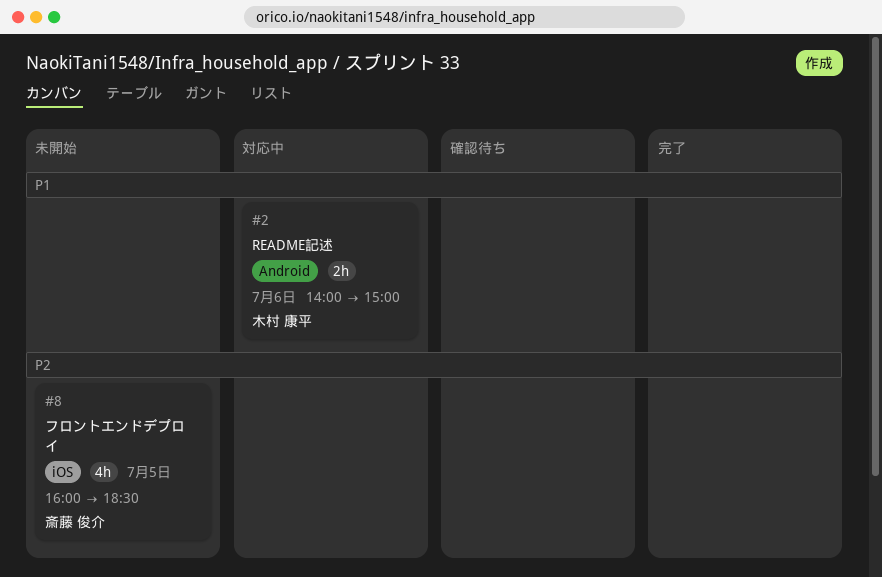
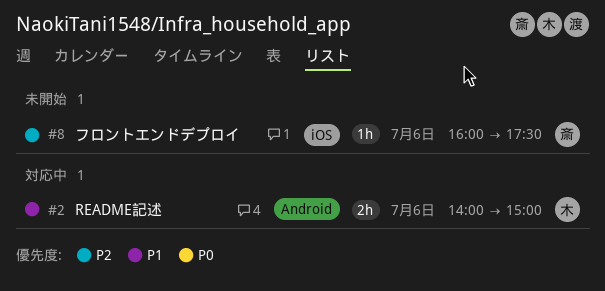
#8, estimate: 4h -> 1h
#8, day: Jul 5 -> Jul 6
#8, ends: 18:30 -> 17:30

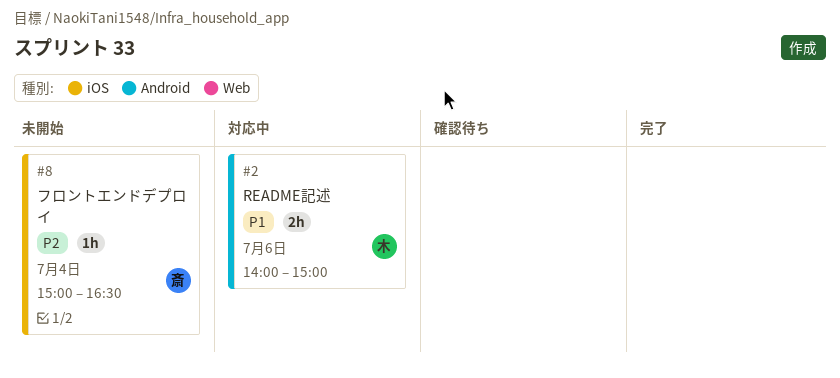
#8, day: Jul 6 -> Jul 4
#8, begins: 16:00 -> 15:00
#8, ends: 17:30 -> 16:30

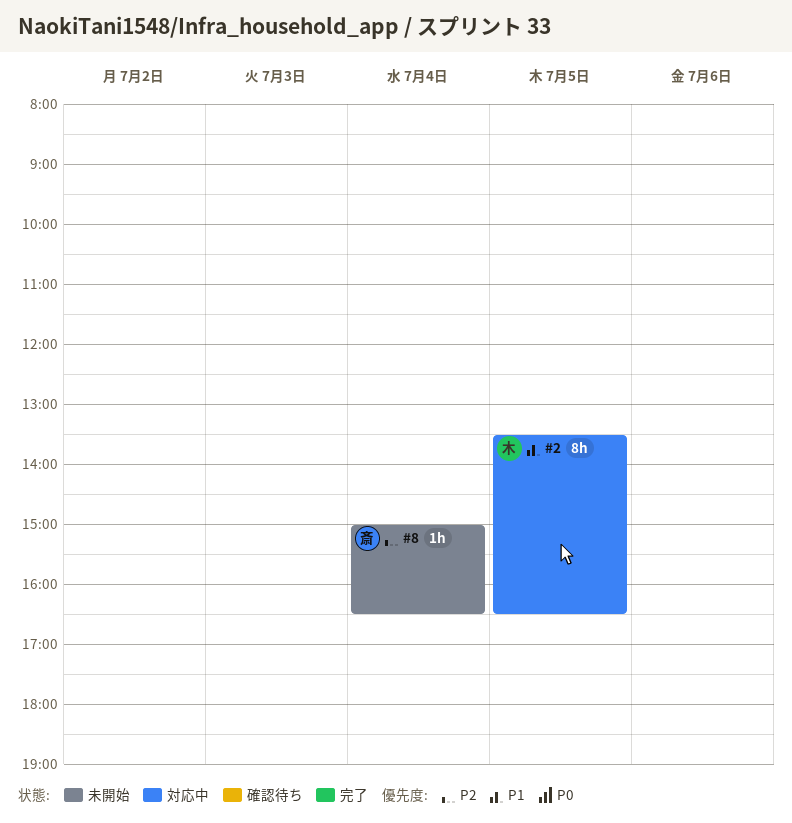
#2, estimate: 2h -> 8h
#2, day: Jul 6 -> Jul 5
#2, begins: 14:00 -> 13:30
#2, ends: 15:00 -> 16:30

